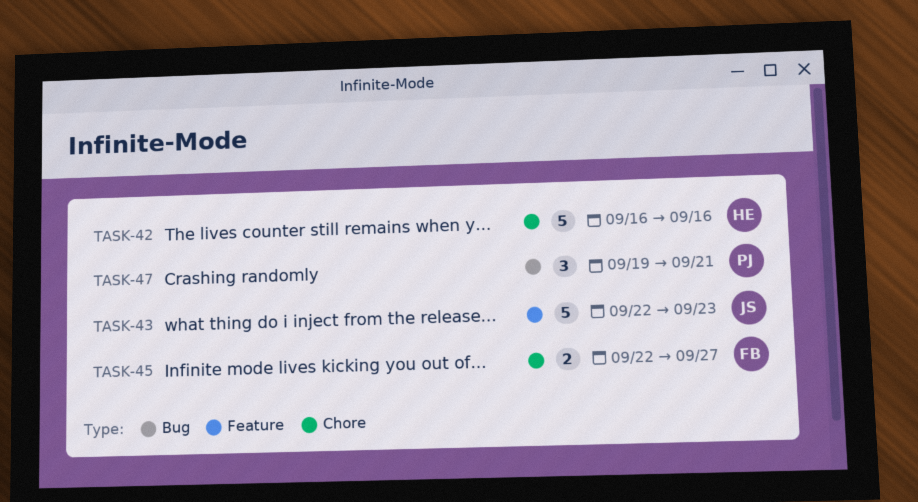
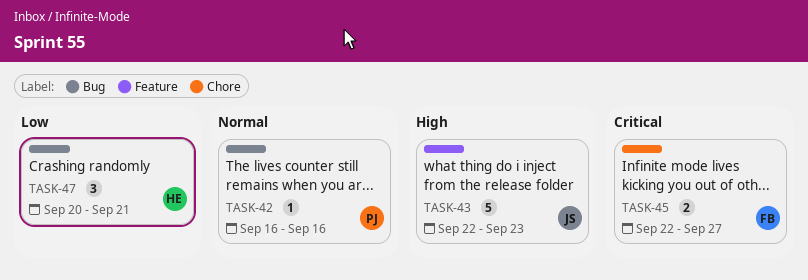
TASK-42, owner: HE -> PJ
TASK-42, label: Chore -> Bug
TASK-42, estimate: 5 -> 1
TASK-47, owner: PJ -> HE
TASK-47, start: Sep 19 -> Sep 20

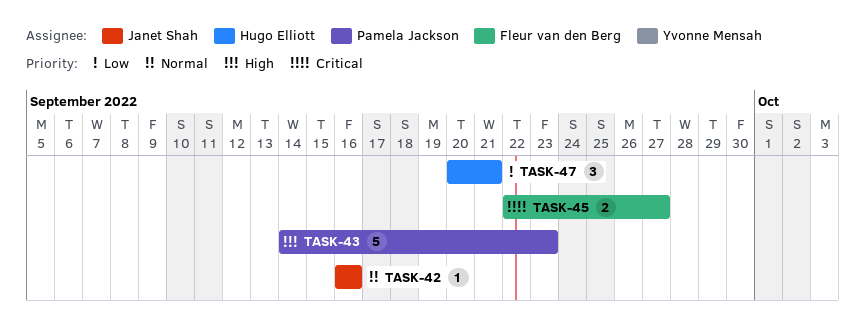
TASK-42, owner: Pamela Jackson -> Janet Shah
TASK-43, owner: Janet Shah -> Pamela Jackson
TASK-43, start: Sep 22 -> Sep 14

